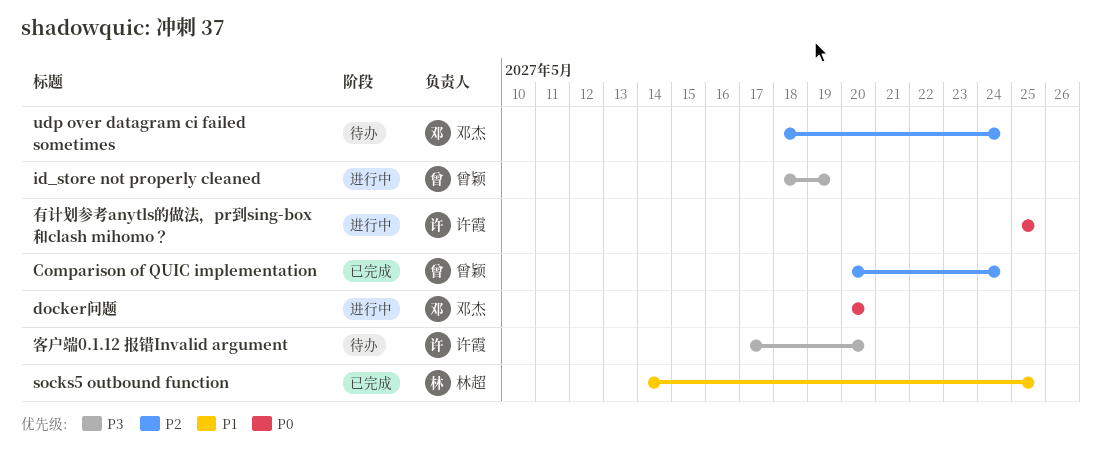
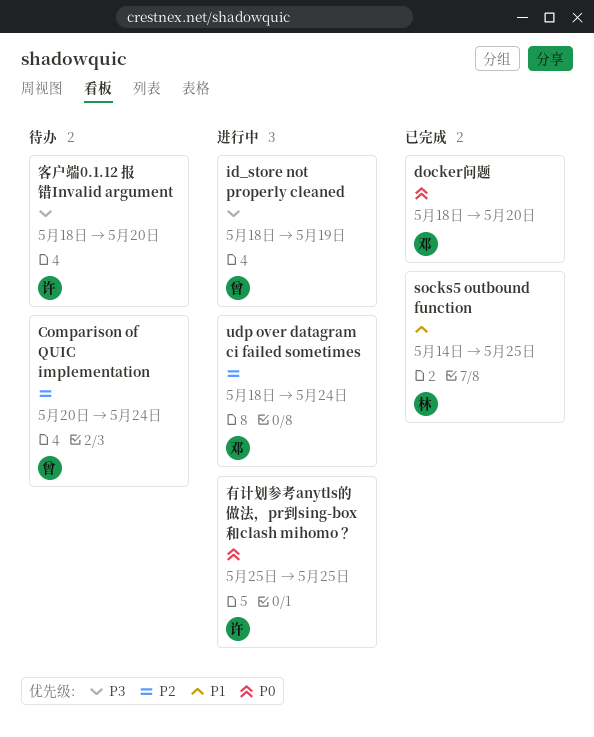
Comparison of QUIC implementation, status: 已完成 -> 待办
docker问题, status: 进行中 -> 已完成
docker问题, start: May 20 -> May 18
udp over datagram ci failed sometimes, status: 待办 -> 进行中
客户端0.1.12 报错Invalid argument, start: May 17 -> May 18

